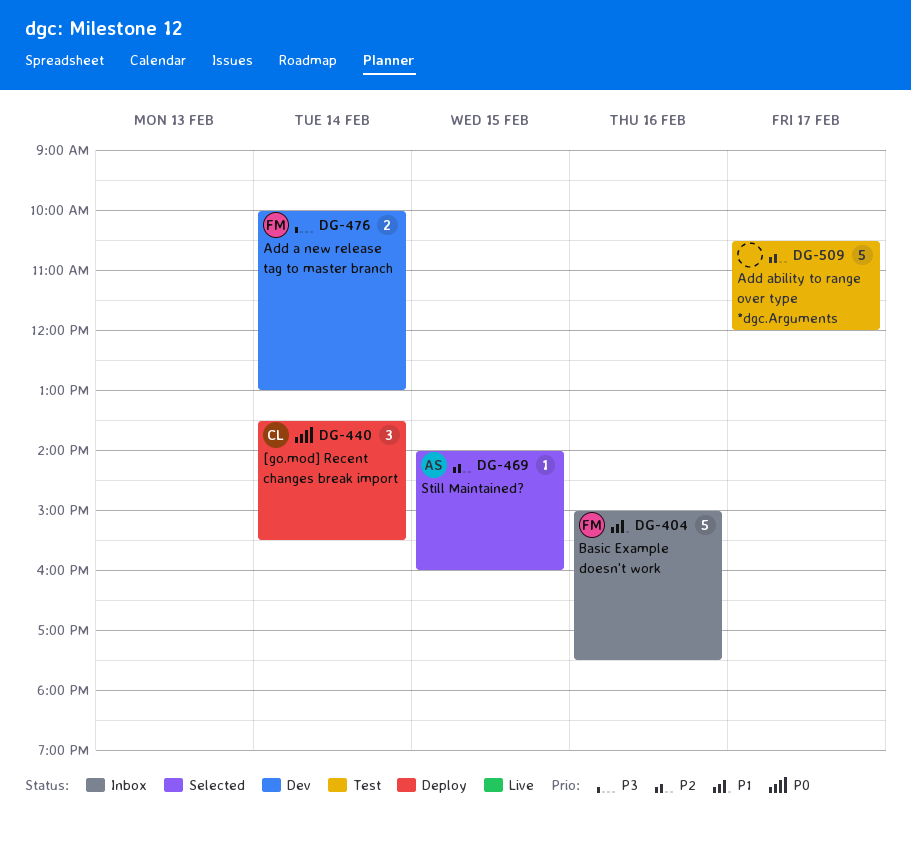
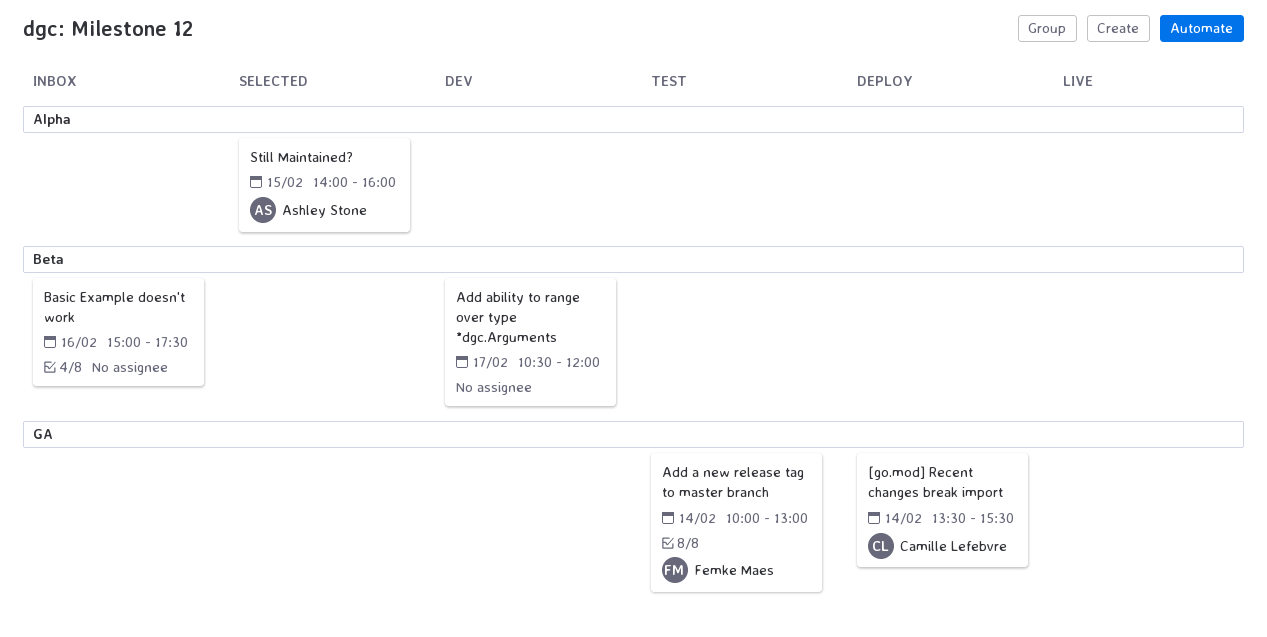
Add a new release tag to master branch, status: Dev -> Test
Add ability to range over type *dgc.Arguments, status: Test -> Dev
Basic Example doesn't work, owner: Femke Maes -> none

